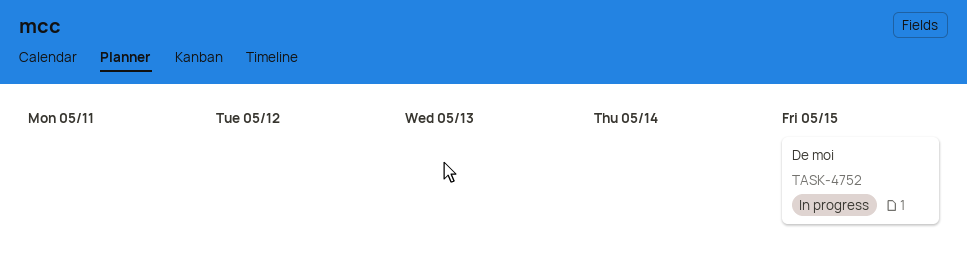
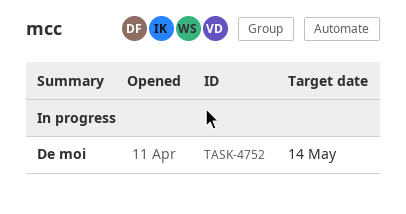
TASK-4752, due: May 15 -> May 14

